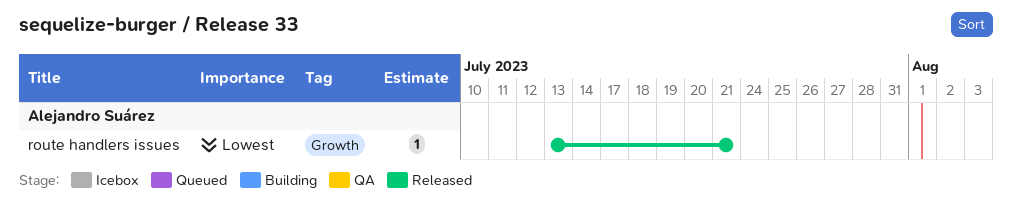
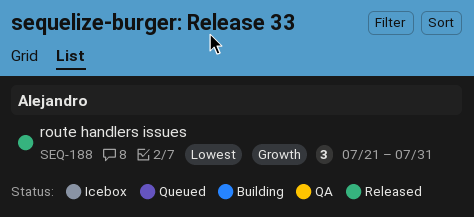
route handlers issues, estimate: 1 -> 3
route handlers issues, start: Jul 13 -> Jul 21
route handlers issues, due: Jul 21 -> Jul 31

